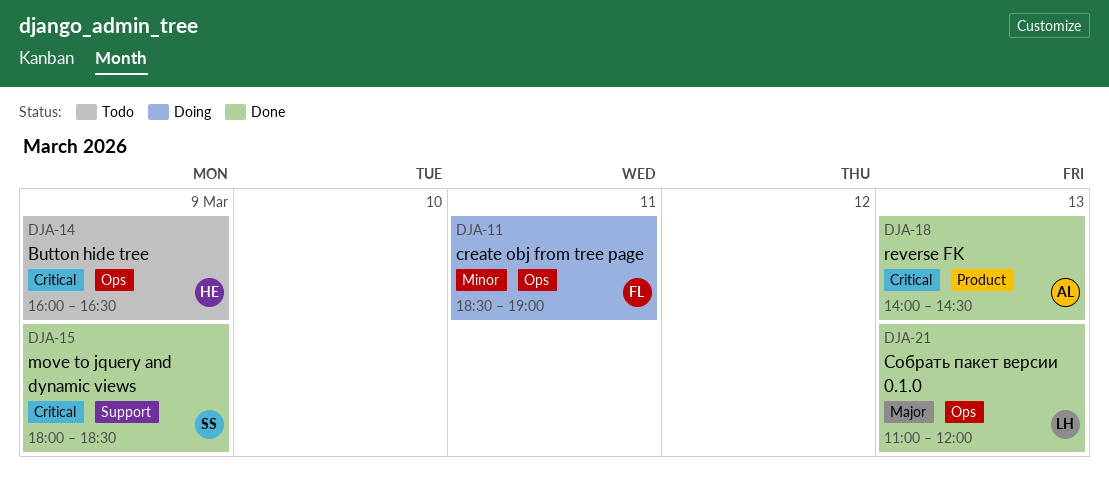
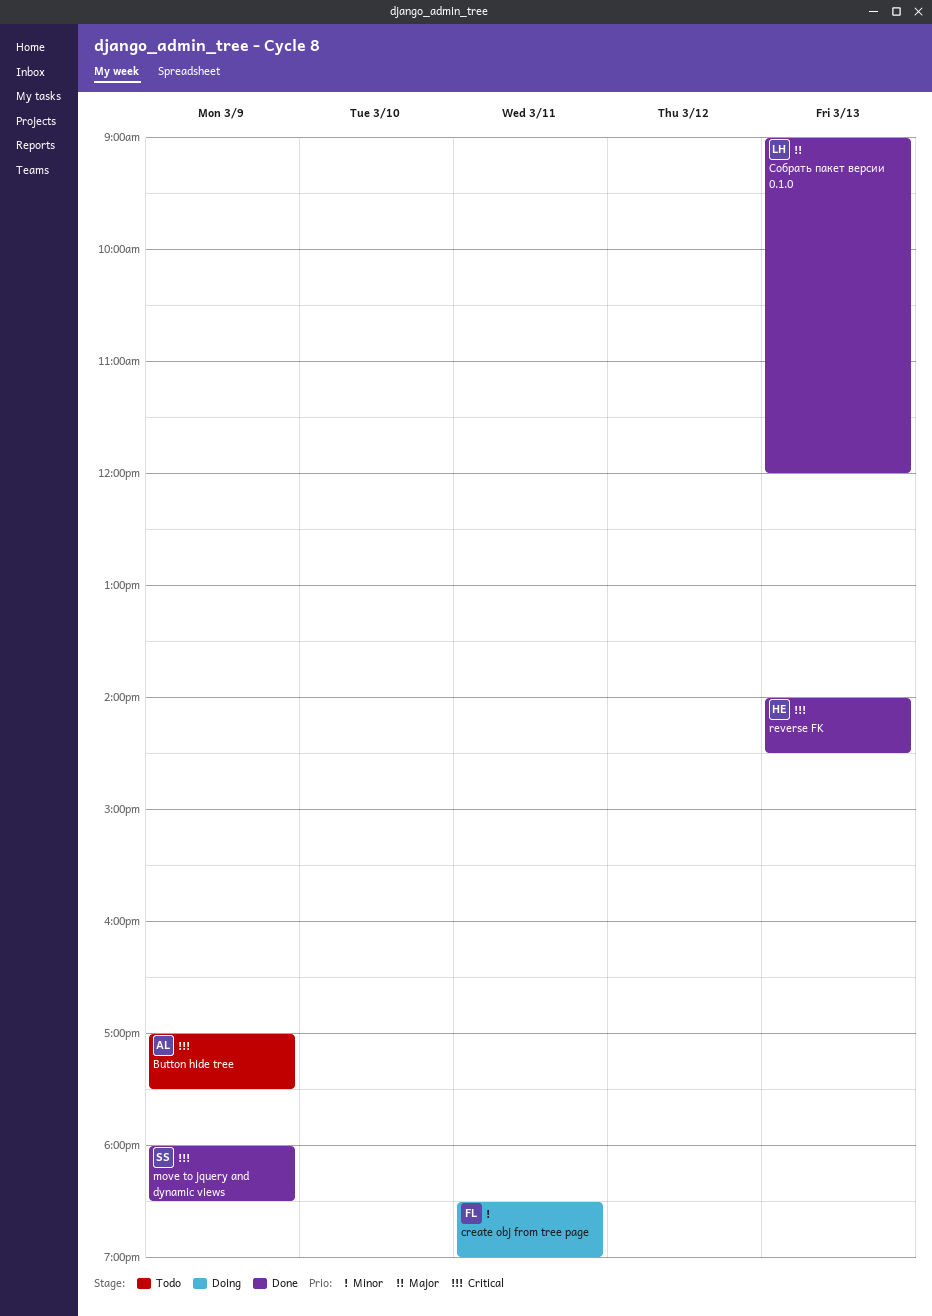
Button hide tree, owner: HE -> AL
Button hide tree, begins: 16:00 -> 17:00
Button hide tree, ends: 16:30 -> 17:30
reverse FK, owner: AL -> HE
Собрать пакет версии 0.1.0, begins: 11:00 -> 09:00

